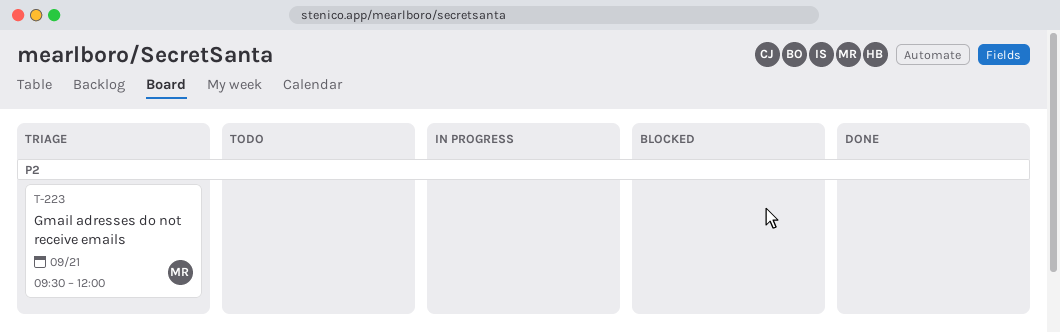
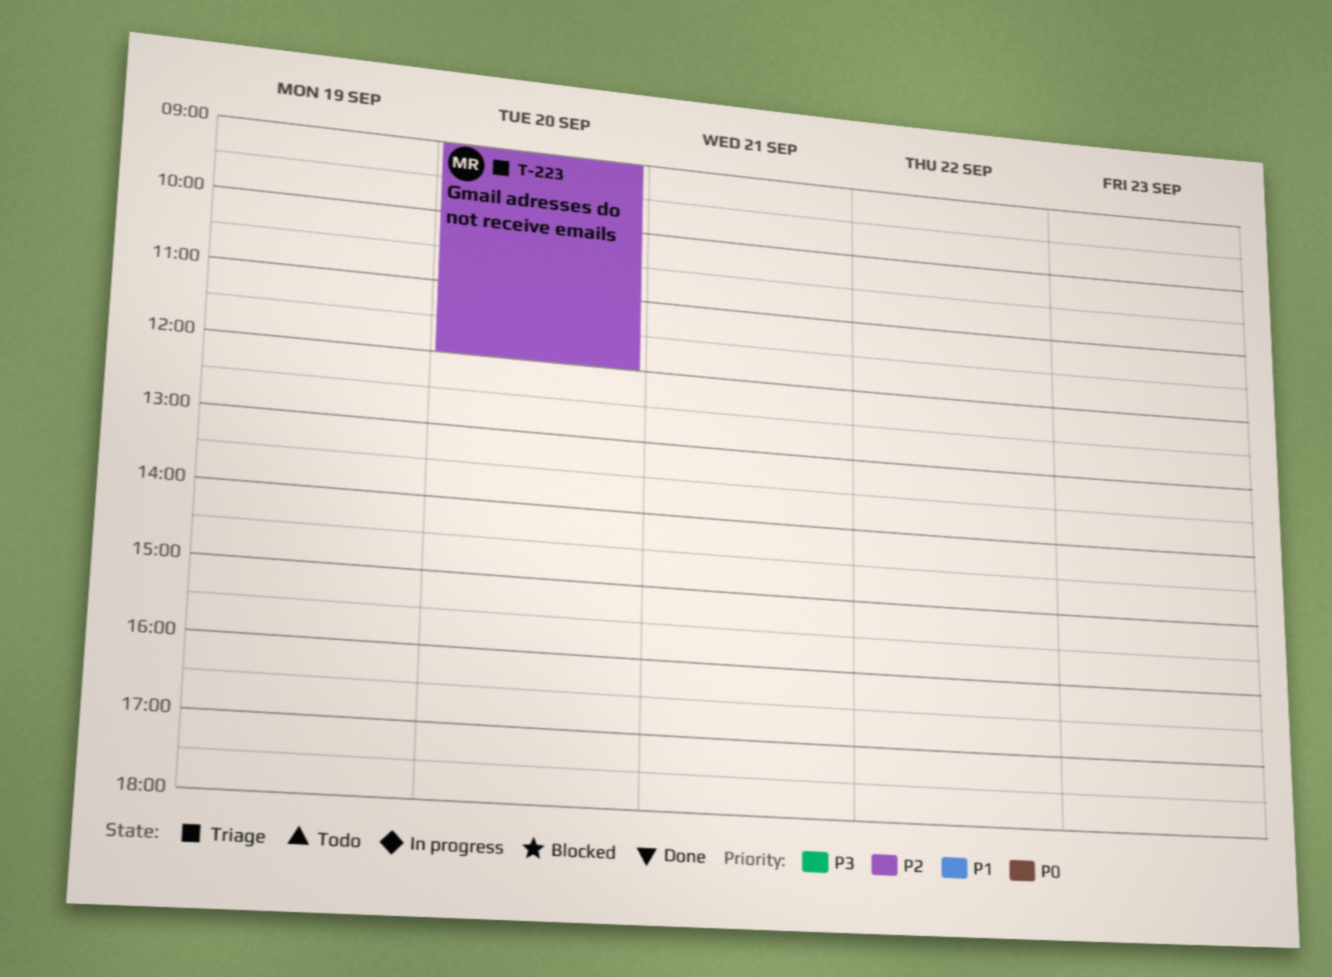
T-223, day: Sep 21 -> Sep 20
T-223, begins: 09:30 -> 09:00

